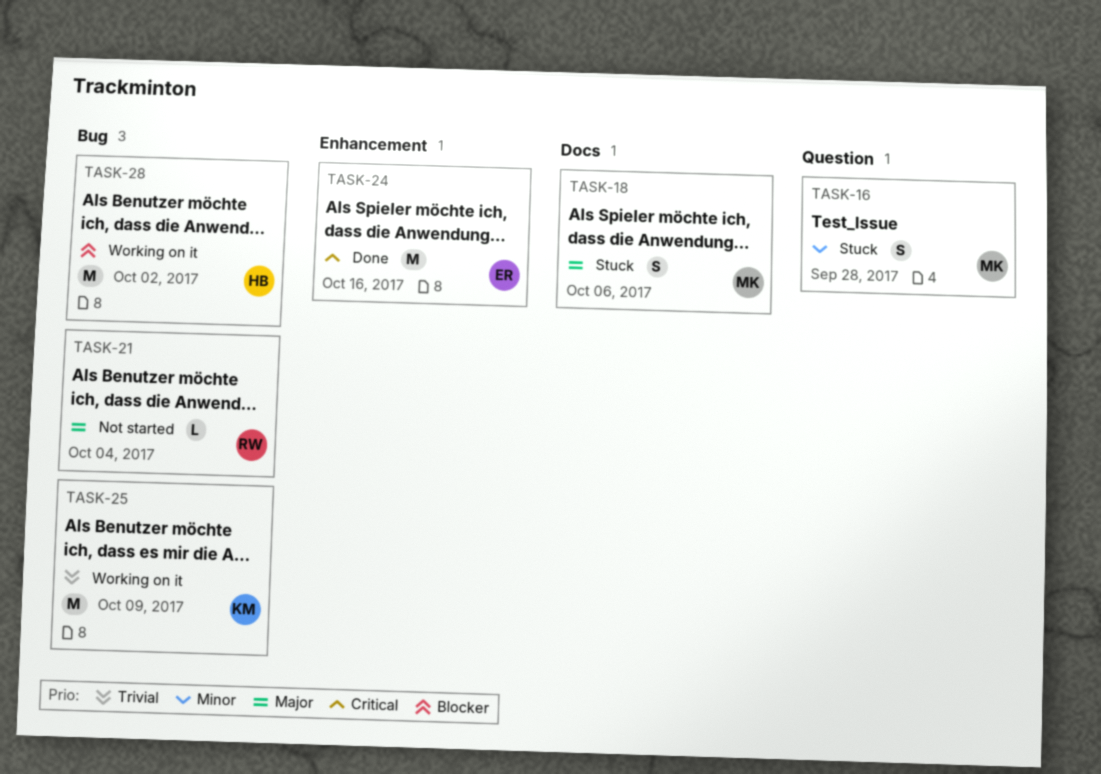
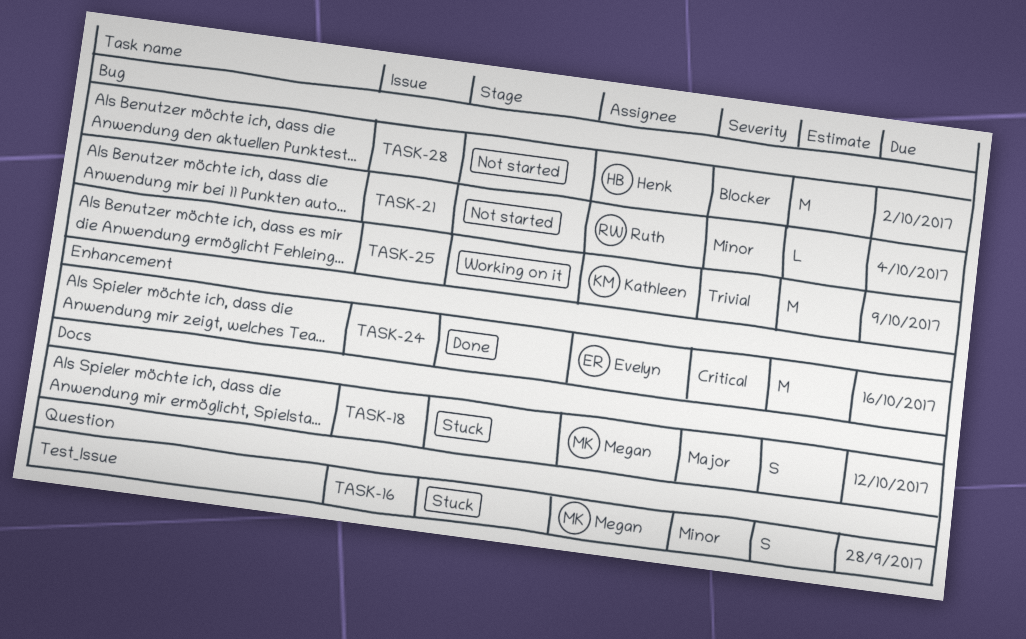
TASK-18, due: Oct 6 -> Oct 12
TASK-21, priority: Major -> Minor
TASK-28, status: Working on it -> Not started

